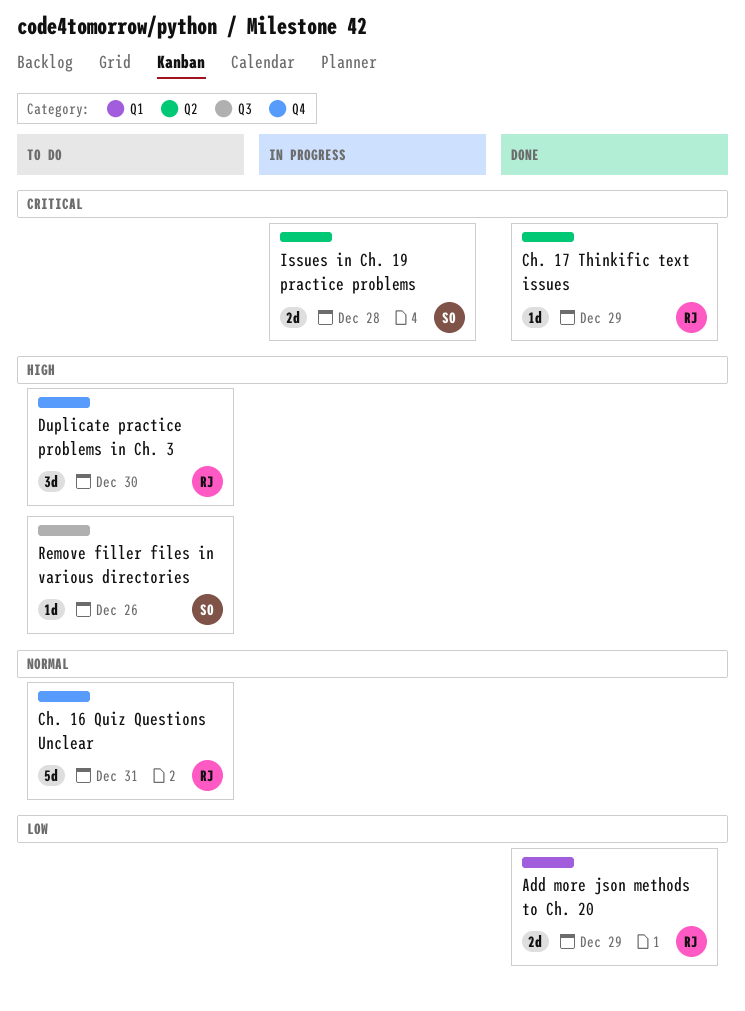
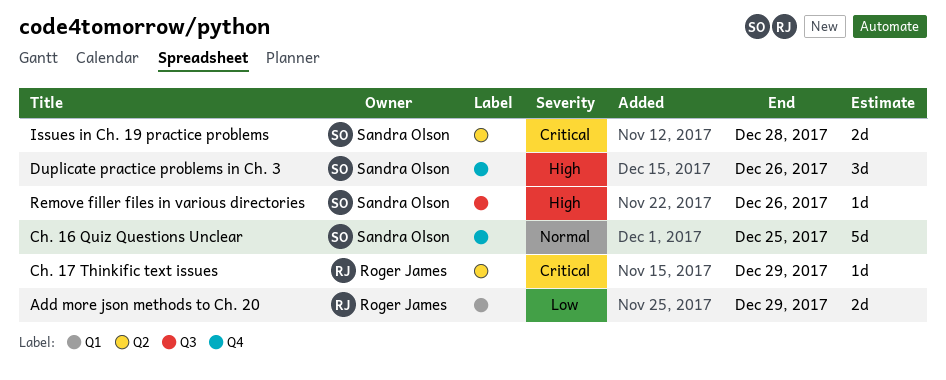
Ch. 16 Quiz Questions Unclear, owner: Roger James -> Sandra Olson
Ch. 16 Quiz Questions Unclear, due: Dec 31 -> Dec 25
Duplicate practice problems in Ch. 3, owner: Roger James -> Sandra Olson
Duplicate practice problems in Ch. 3, due: Dec 30 -> Dec 26

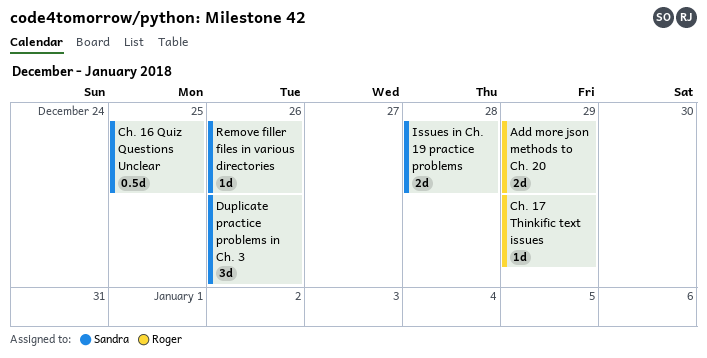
Ch. 16 Quiz Questions Unclear, estimate: 5d -> 0.5d

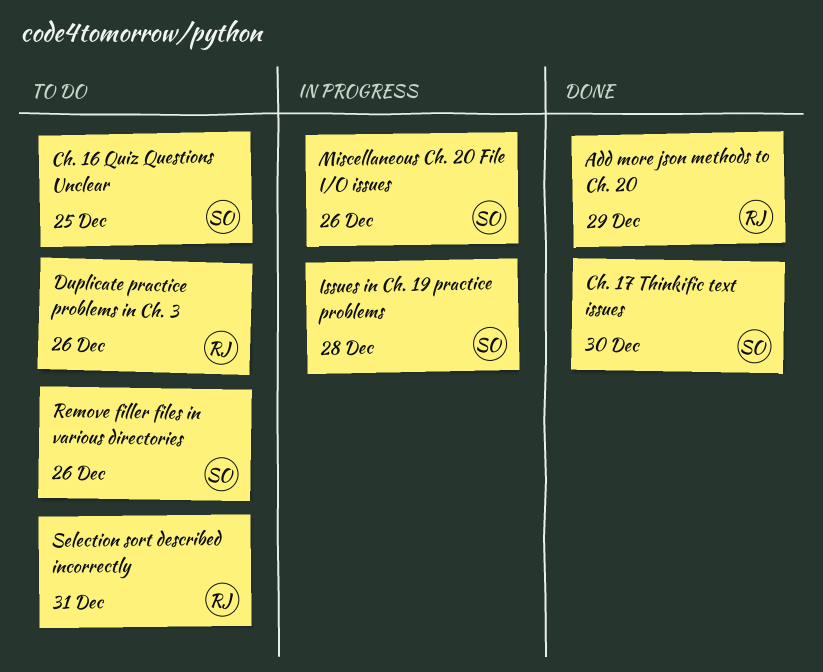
Ch. 17 Thinkific text issues, owner: Roger -> Sandra
Ch. 17 Thinkific text issues, due: Dec 29 -> Dec 30
Duplicate practice problems in Ch. 3, owner: Sandra -> Roger
Miscellaneous Ch. 20 File I/O issues: none -> present
Selection sort described incorrectly: none -> present

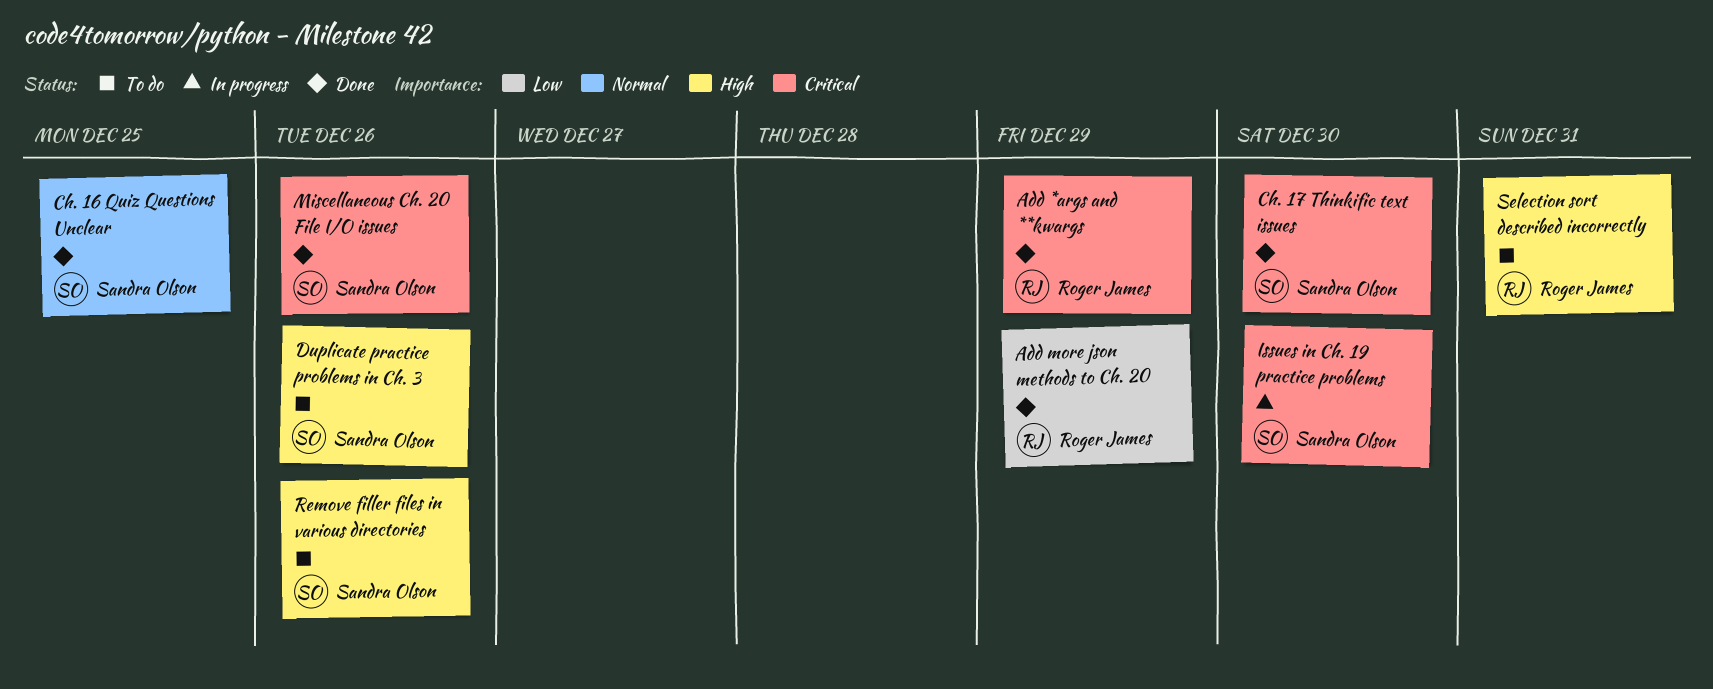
Add *args and **kwargs: none -> present
Ch. 16 Quiz Questions Unclear, status: To do -> Done
Duplicate practice problems in Ch. 3, owner: Roger James -> Sandra Olson
Issues in Ch. 19 practice problems, due: Dec 28 -> Dec 30
Miscellaneous Ch. 20 File I/O issues, status: In progress -> Done

